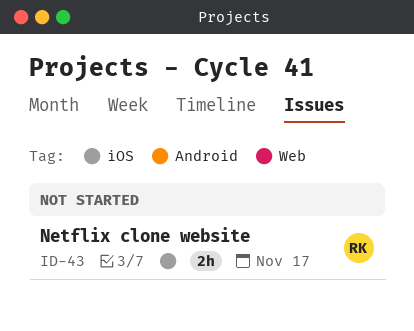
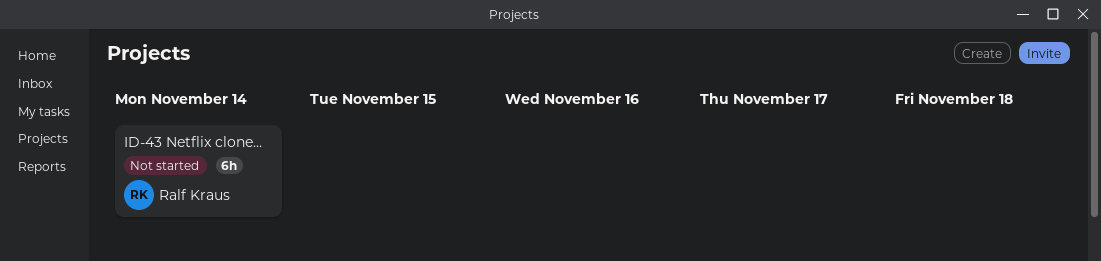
ID-43, estimate: 2h -> 6h
ID-43, due: Nov 17 -> Nov 14

